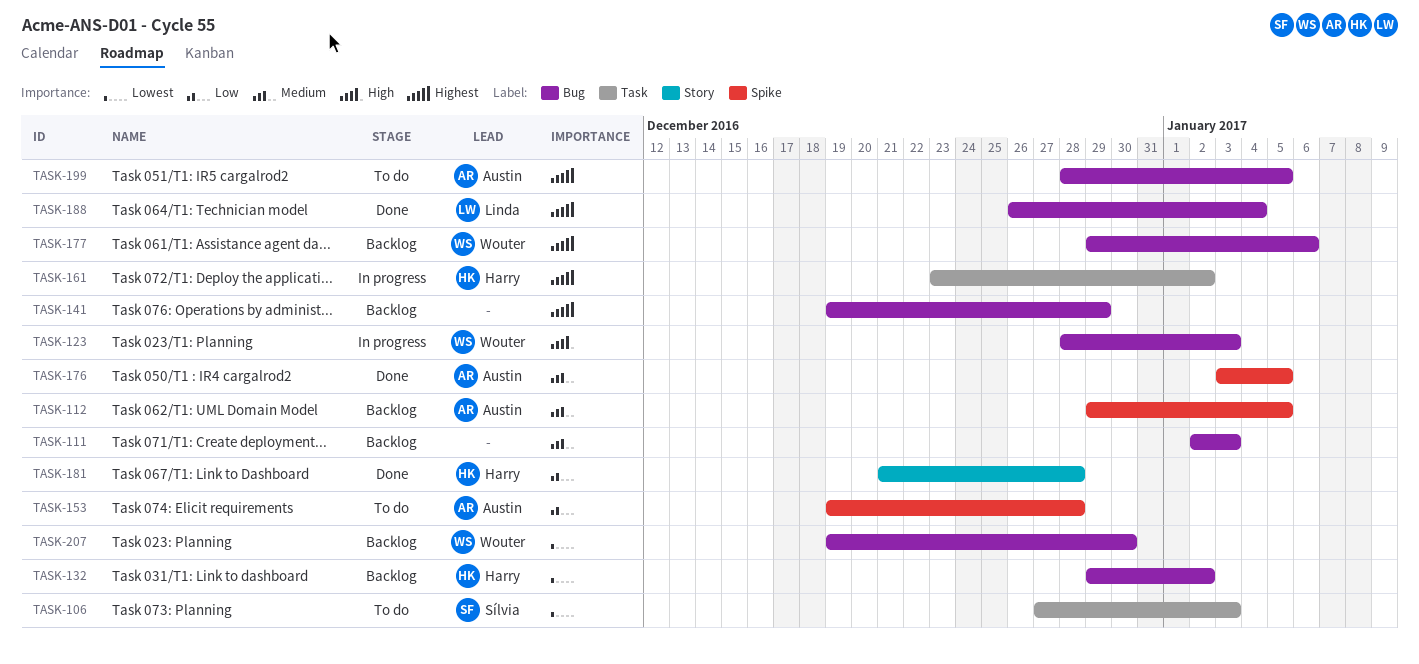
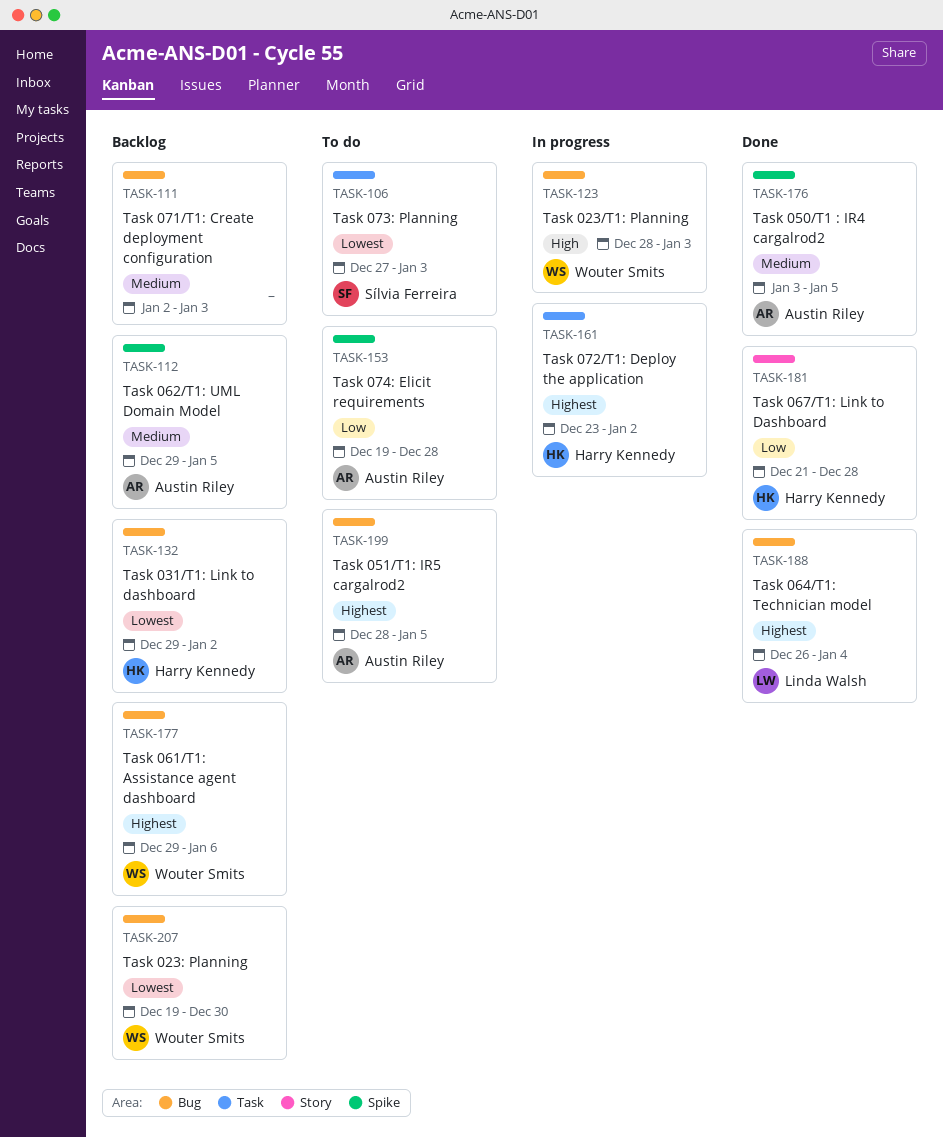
TASK-141: present -> none

